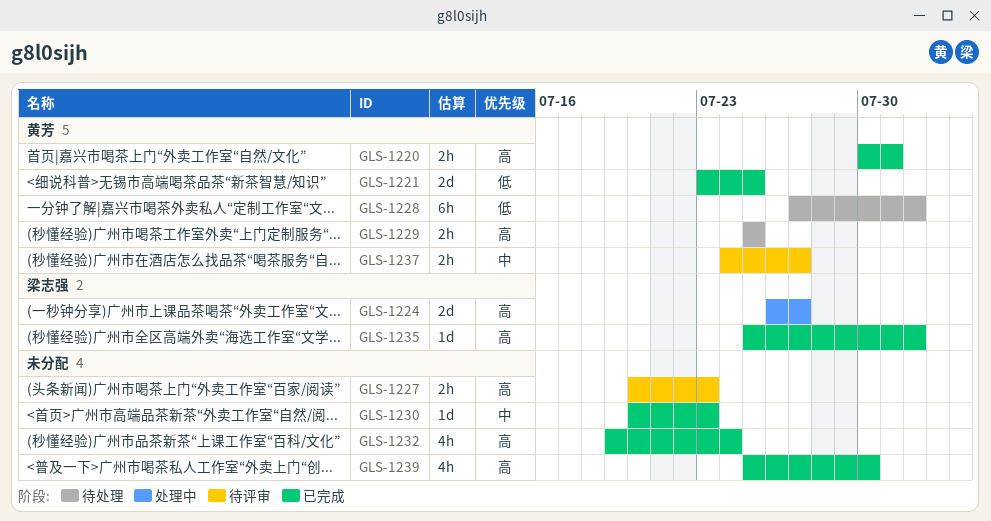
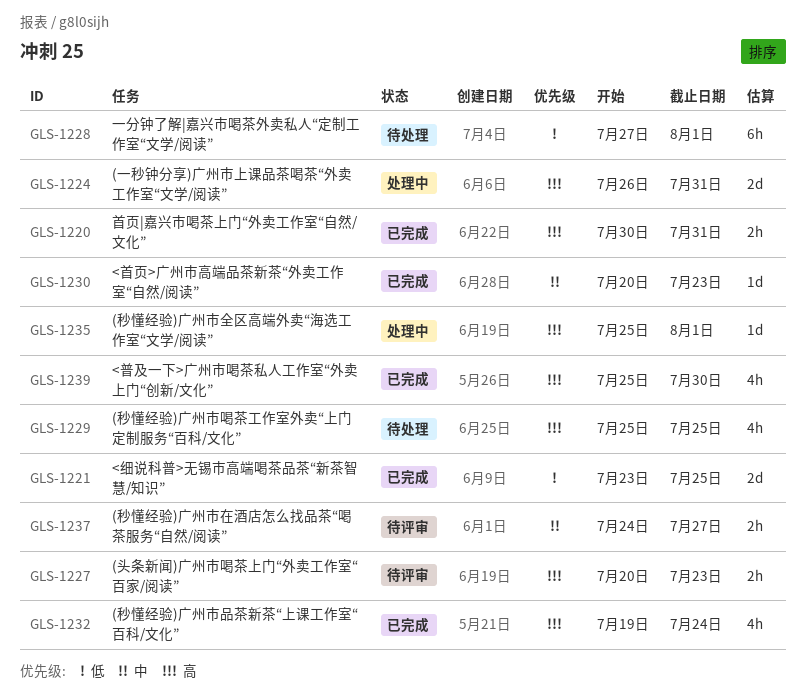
GLS-1224, due: Jul 27 -> Jul 31
GLS-1229, estimate: 2h -> 4h
GLS-1235, status: 已完成 -> 处理中

